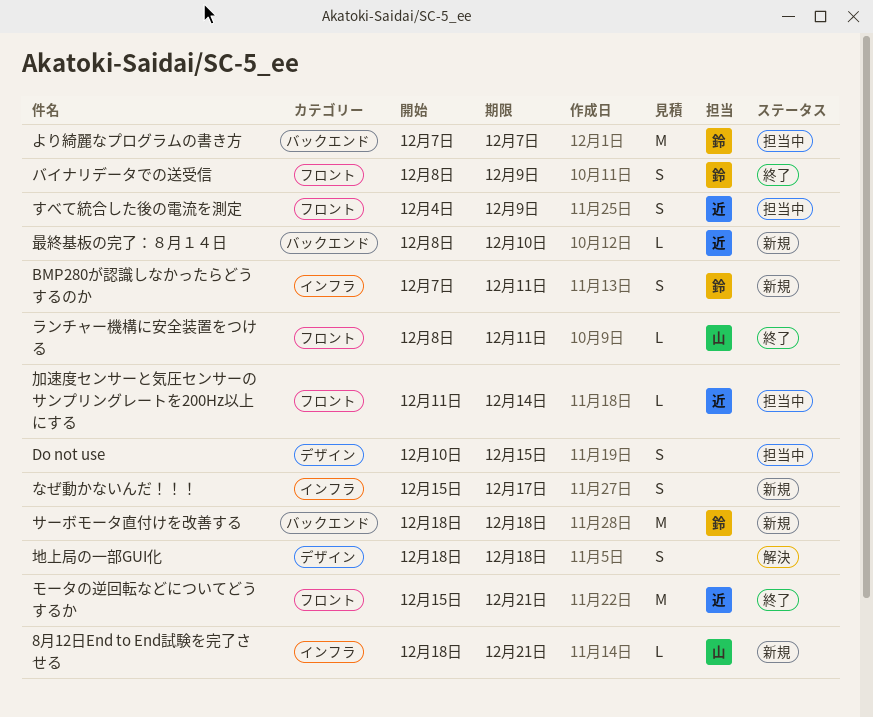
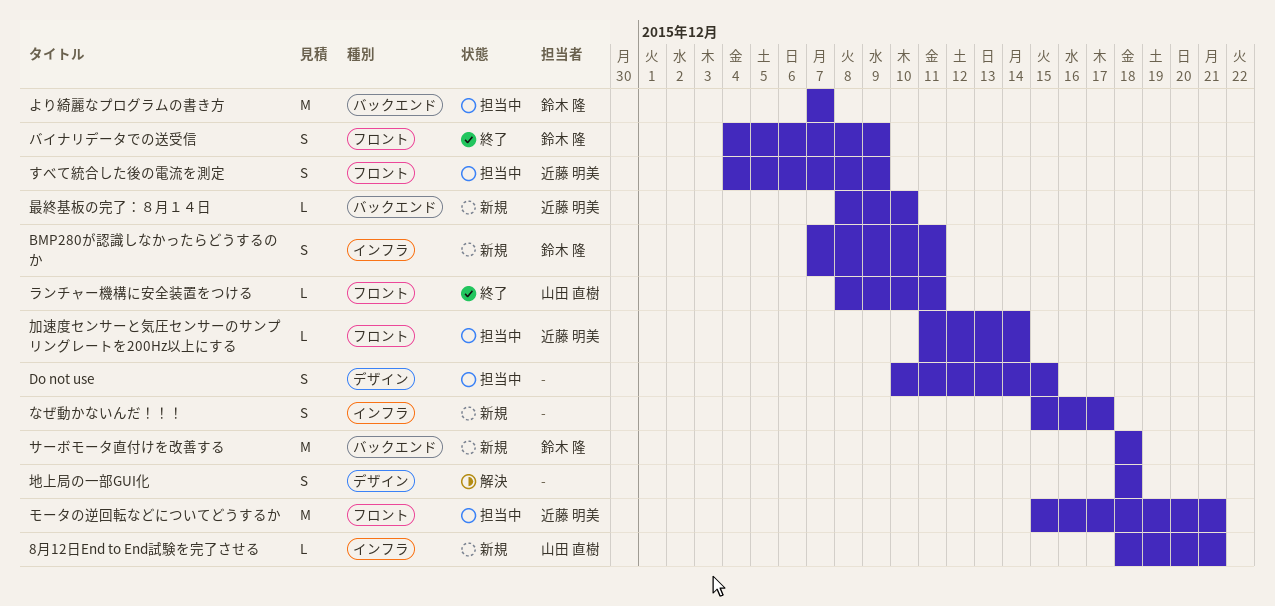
バイナリデータでの送受信, start: Dec 8 -> Dec 4
モータの逆回転などについてどうするか, status: 終了 -> 担当中

